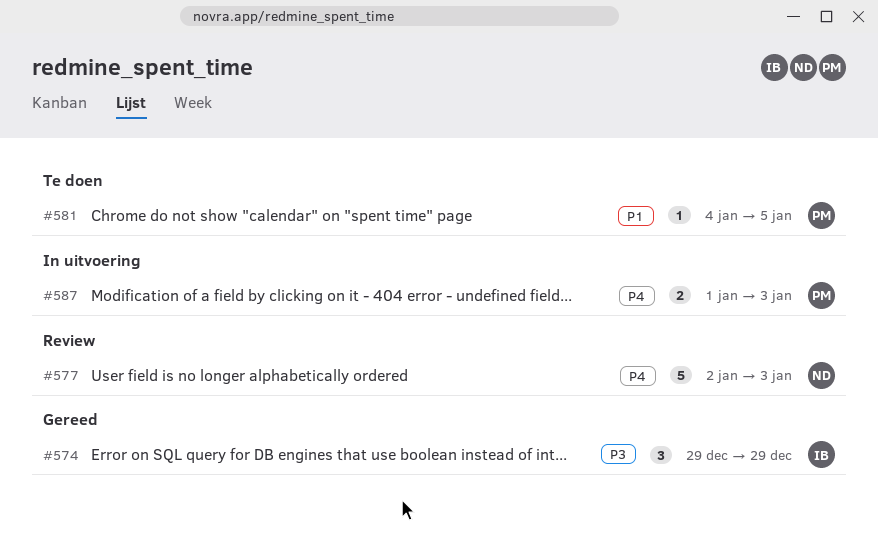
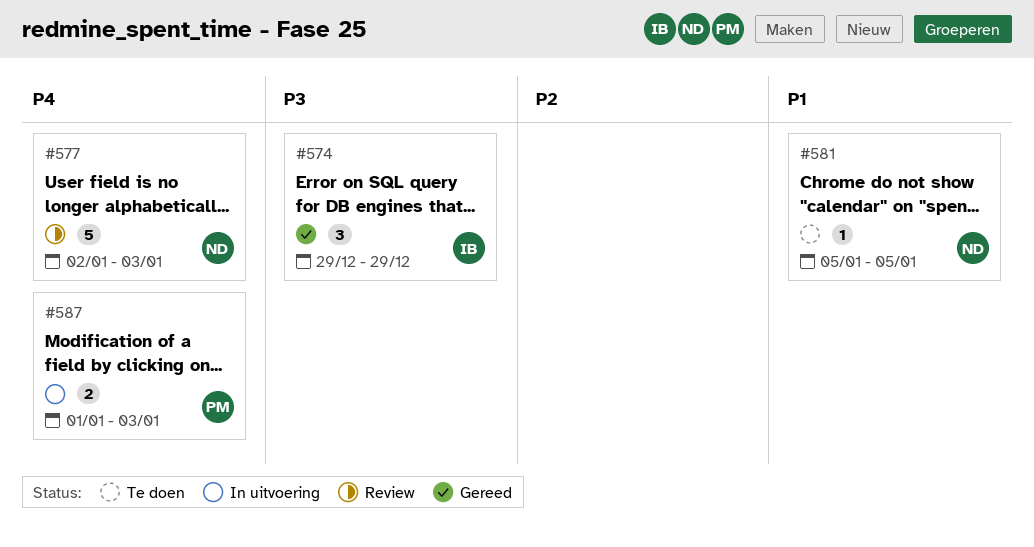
#581, owner: PM -> ND
#581, start: Jan 4 -> Jan 5

